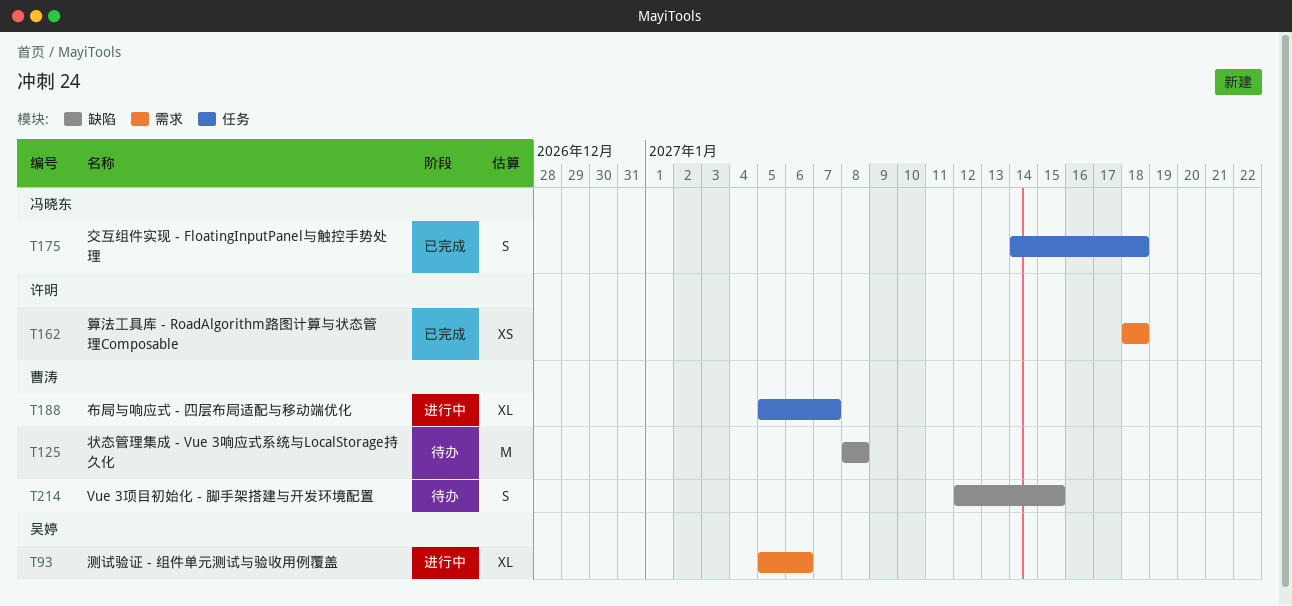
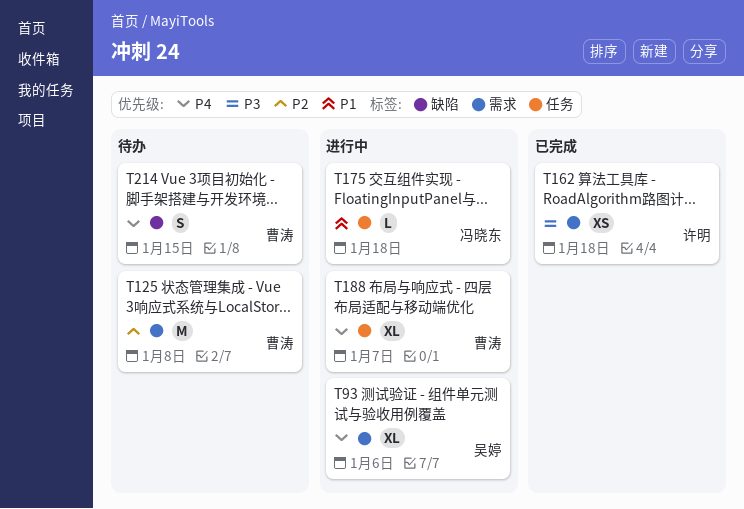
T125, label: 缺陷 -> 需求
T175, status: 已完成 -> 进行中
T175, estimate: S -> L

